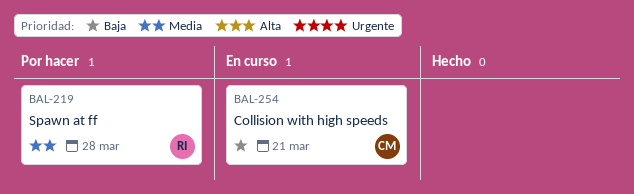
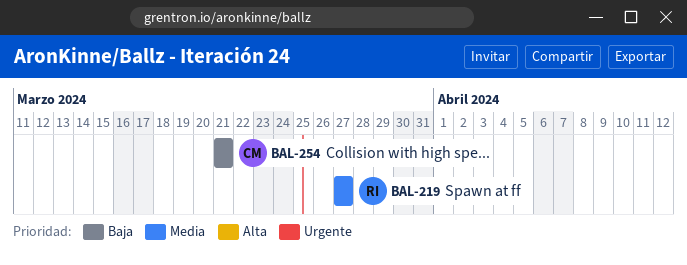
BAL-219, due: Mar 28 -> Mar 27

